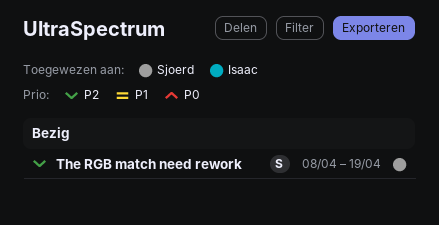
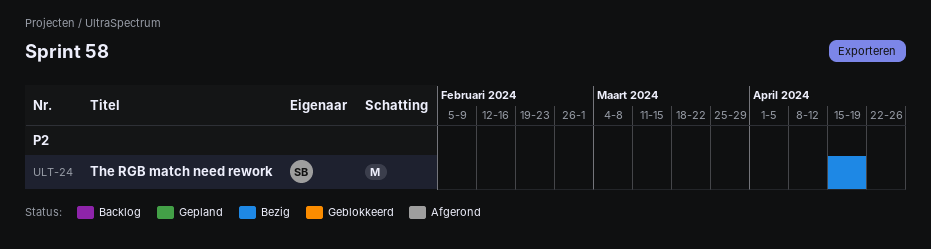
The RGB match need rework, estimate: S -> M
The RGB match need rework, start: Apr 8 -> Apr 15

